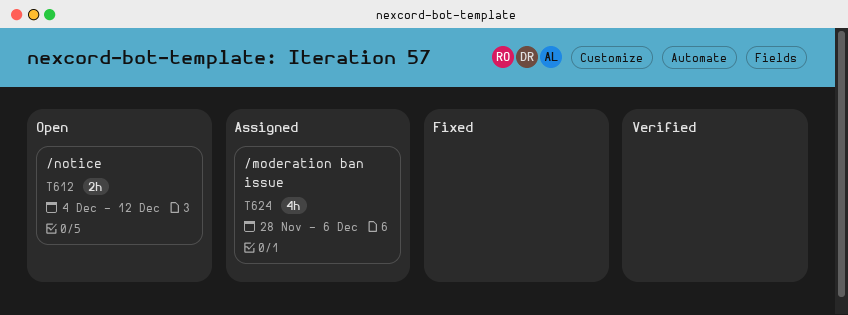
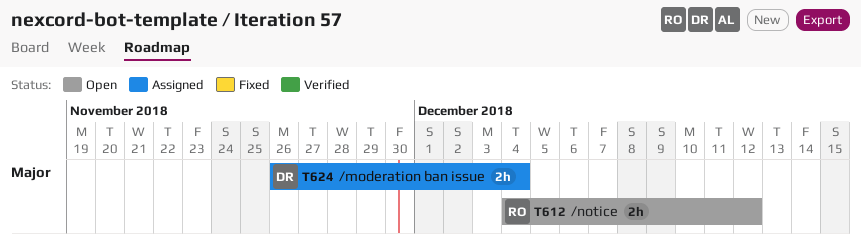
T624, estimate: 4h -> 2h
T624, start: Nov 28 -> Nov 26
T624, due: Dec 6 -> Dec 4

